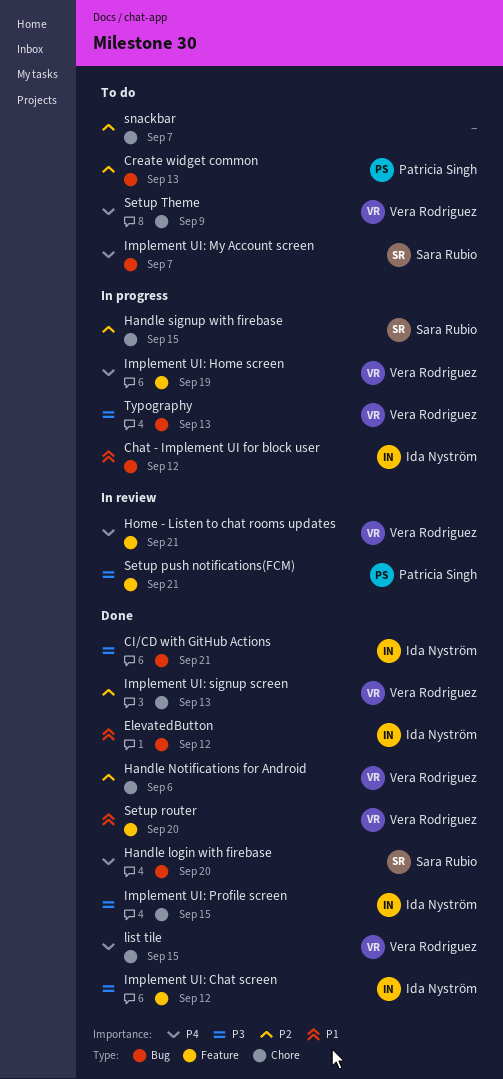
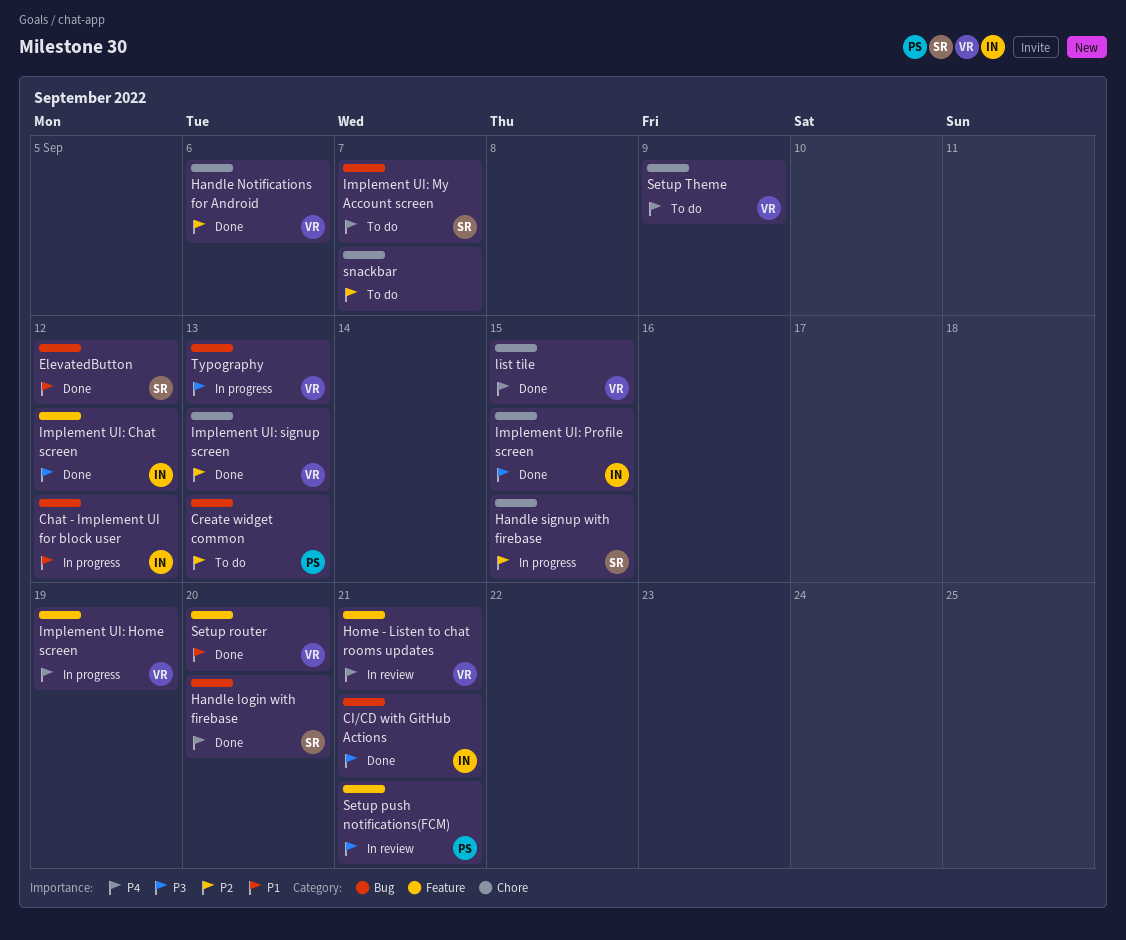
ElevatedButton, owner: Ida Nyström -> Sara Rubio

